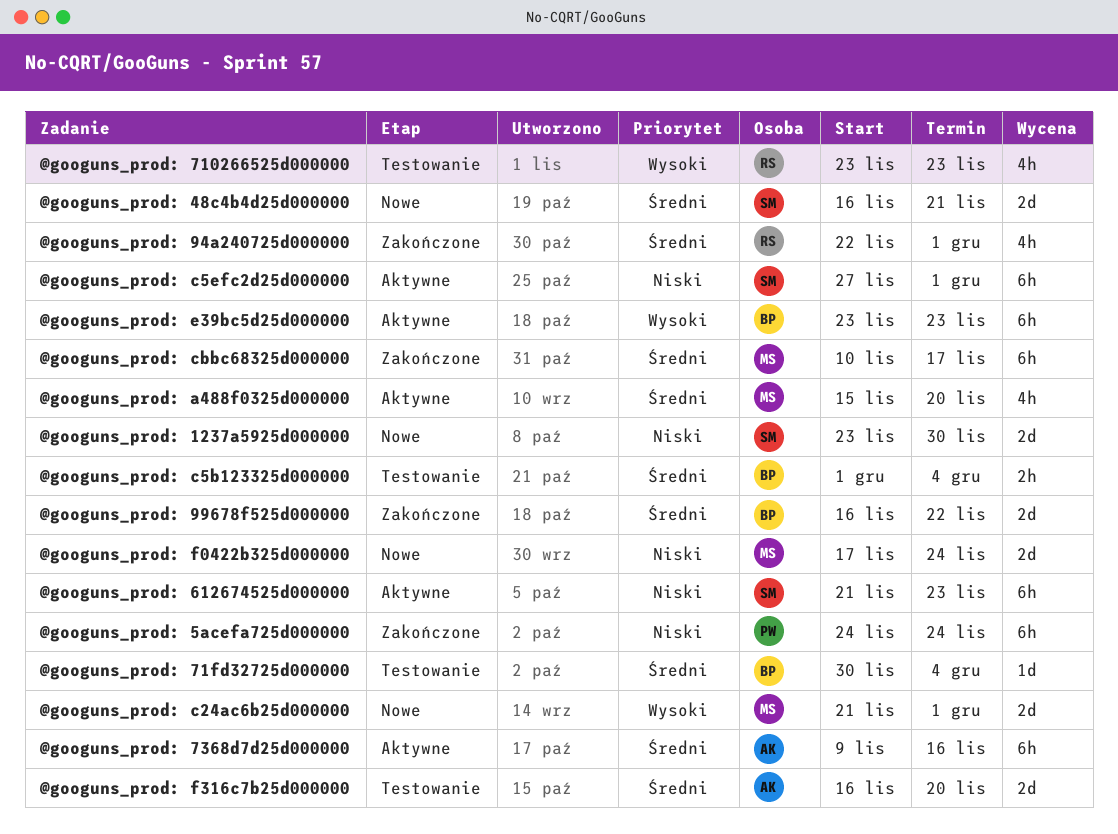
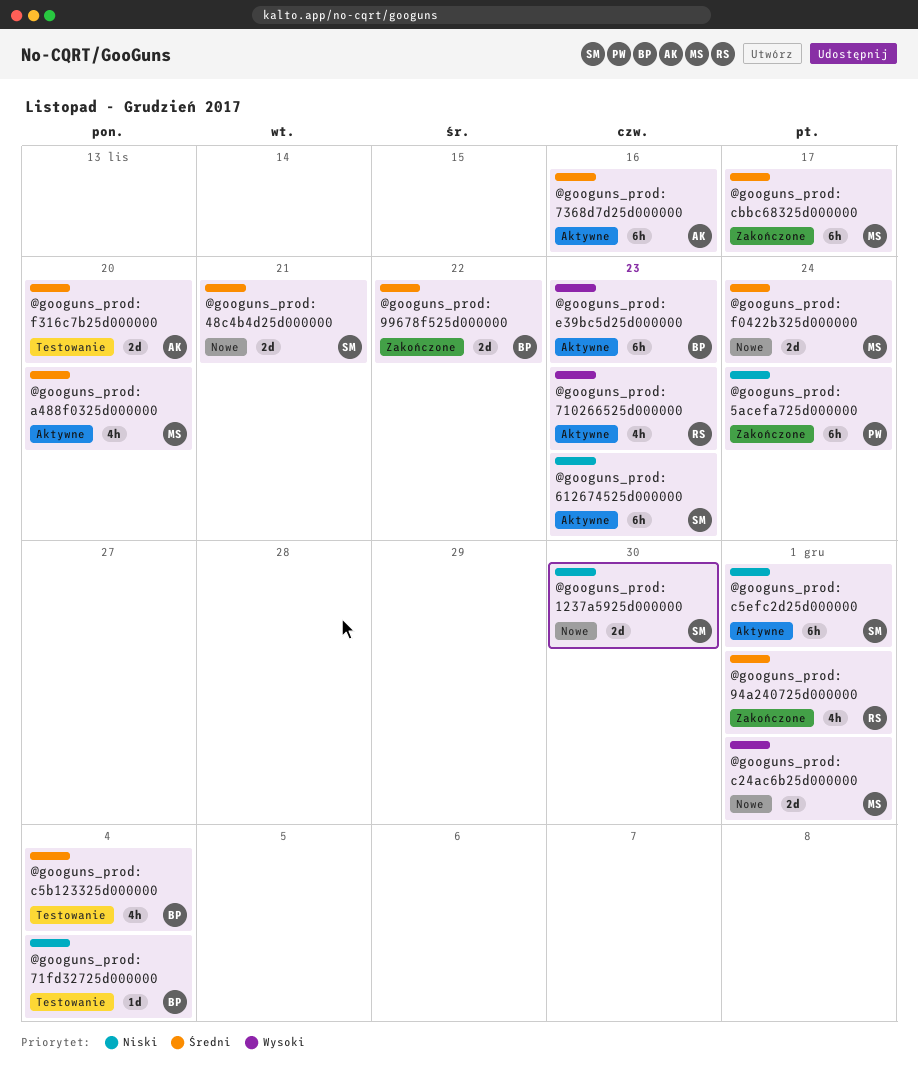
@googuns_prod: 710266525d000000, status: Testowanie -> Aktywne
@googuns_prod: 71fd32725d000000, priority: Średni -> Niski
@googuns_prod: c5b123325d000000, estimate: 2h -> 4h
@googuns_prod: f0422b325d000000, priority: Niski -> Średni

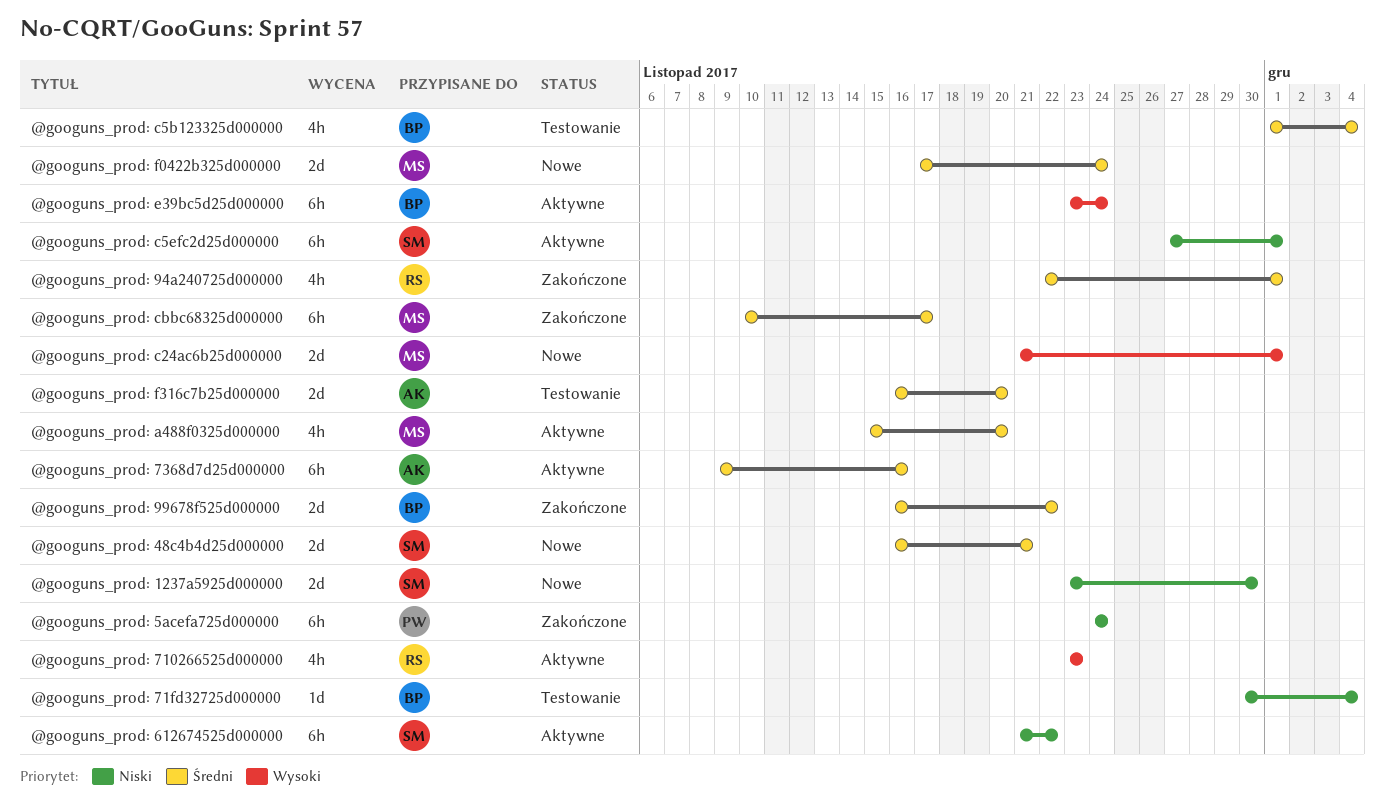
@googuns_prod: 612674525d000000, due: Nov 23 -> Nov 22
@googuns_prod: e39bc5d25d000000, due: Nov 23 -> Nov 24

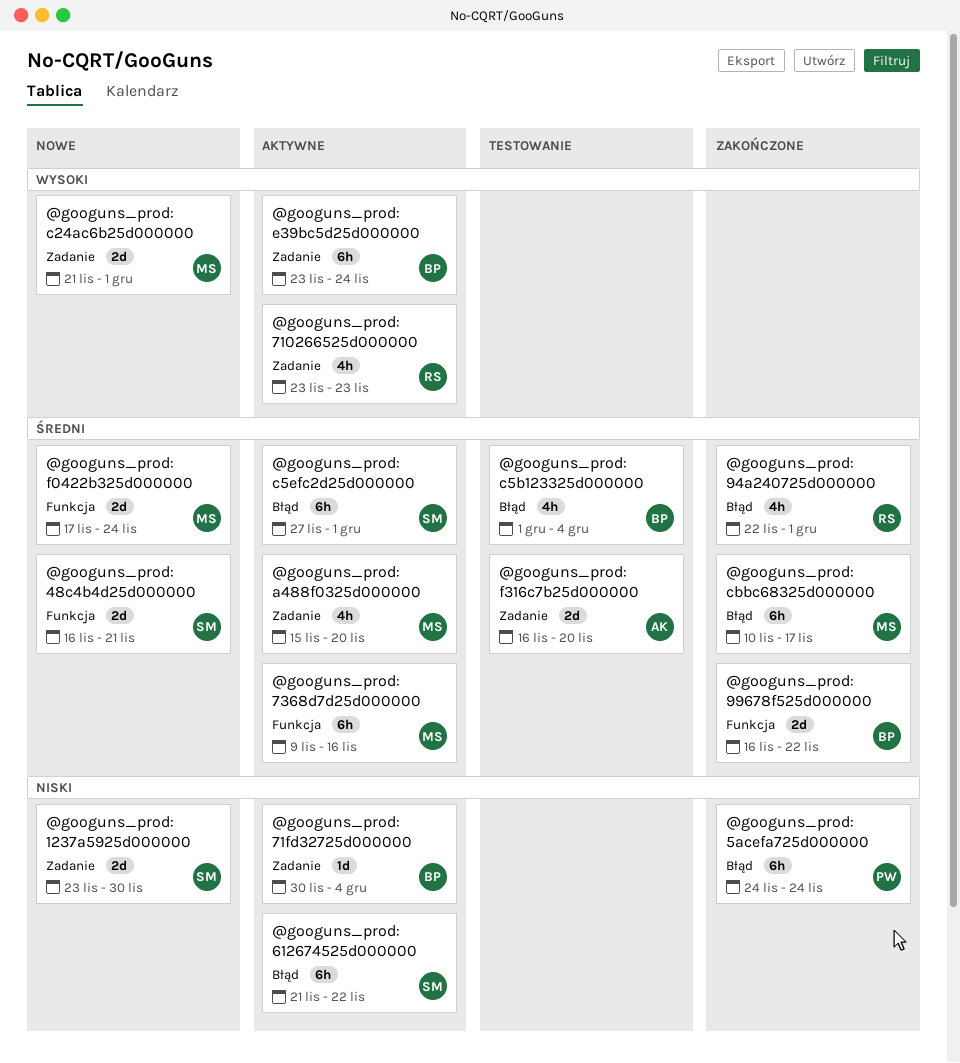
@googuns_prod: 71fd32725d000000, status: Testowanie -> Aktywne
@googuns_prod: 7368d7d25d000000, owner: AK -> MS
@googuns_prod: c5efc2d25d000000, priority: Niski -> Średni

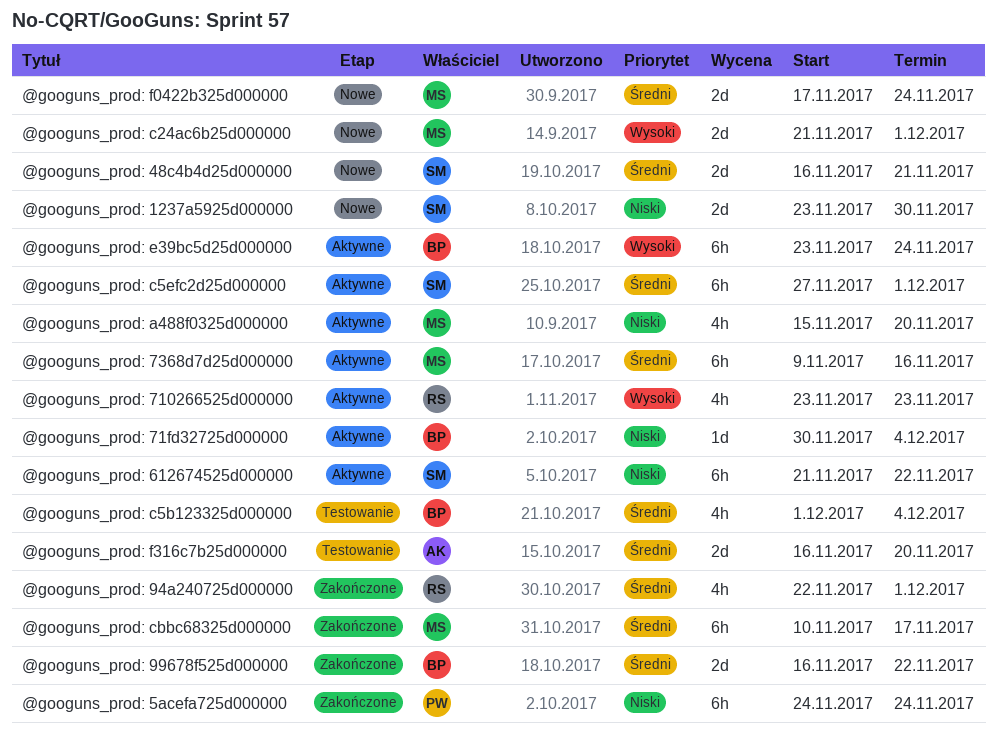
@googuns_prod: a488f0325d000000, priority: Średni -> Niski

